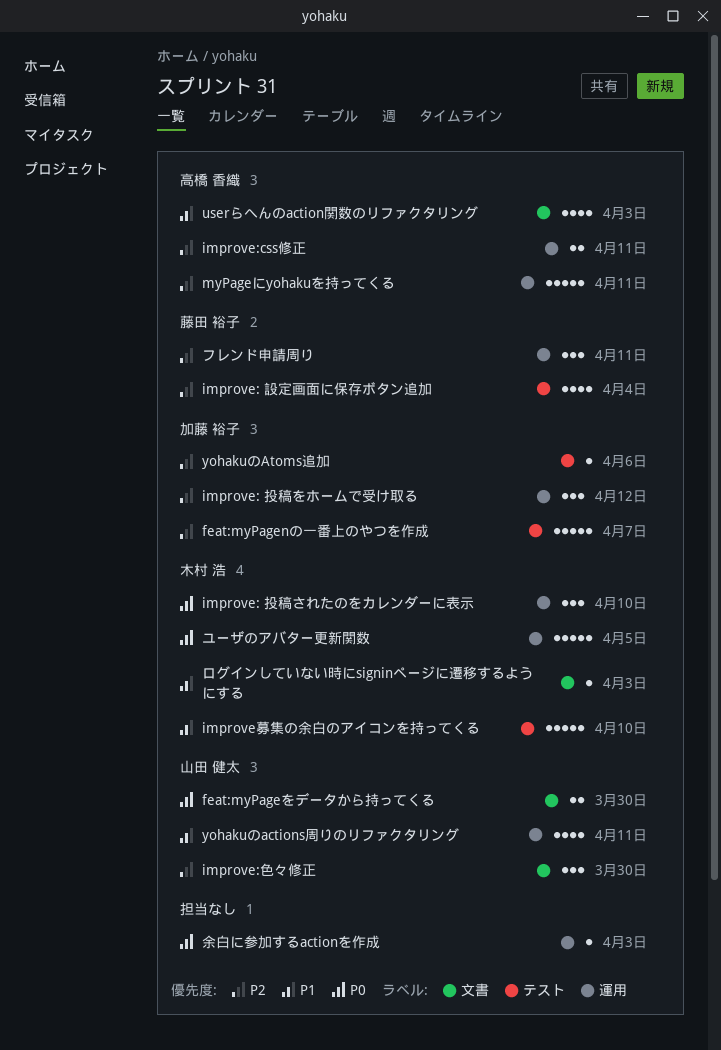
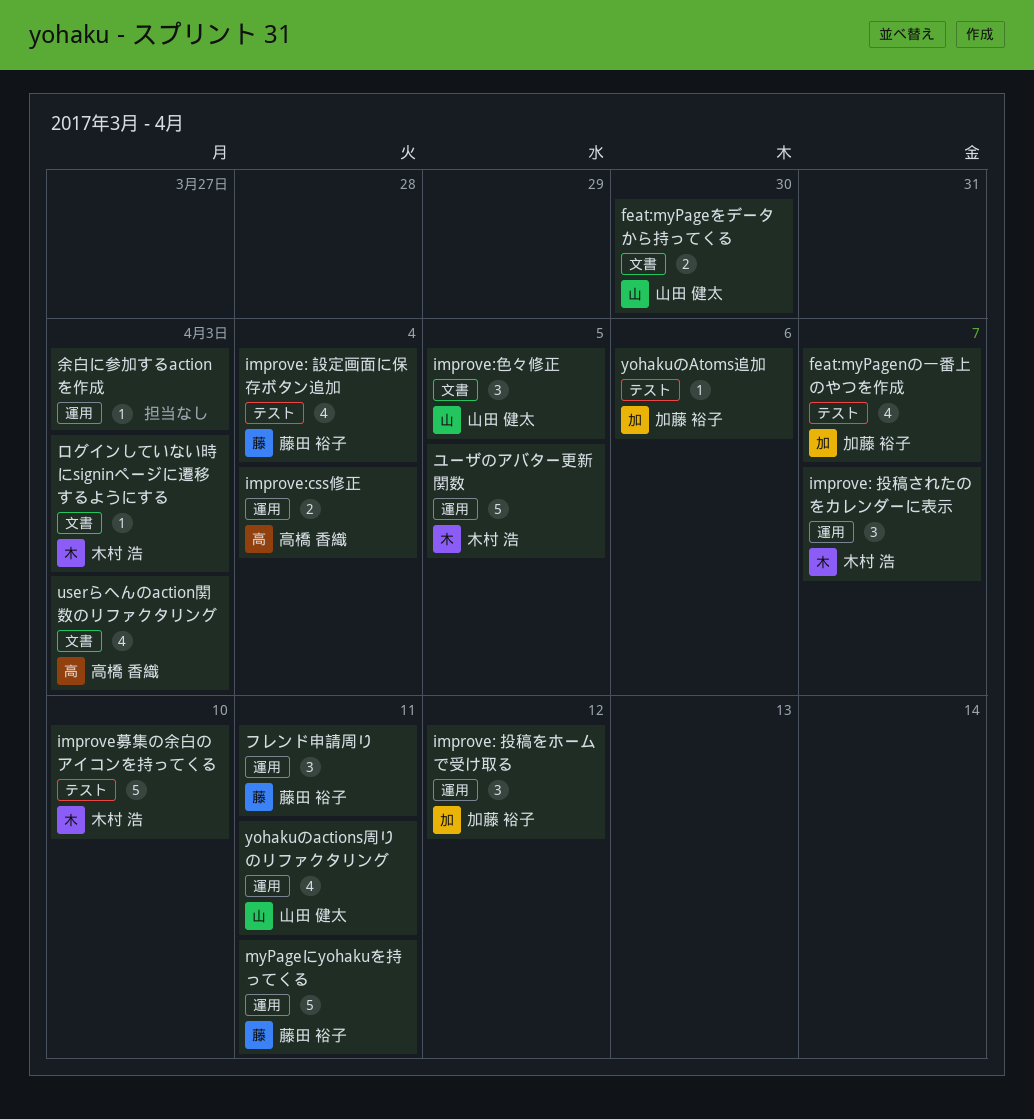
feat:myPagenの一番上のやつを作成, estimate: 5 -> 4
improve: 投稿されたのをカレンダーに表示, due: Apr 10 -> Apr 7
improve:css修正, due: Apr 11 -> Apr 4
improve:色々修正, due: Mar 30 -> Apr 5
myPageにyohakuを持ってくる, owner: 高橋 香織 -> 藤田 裕子

